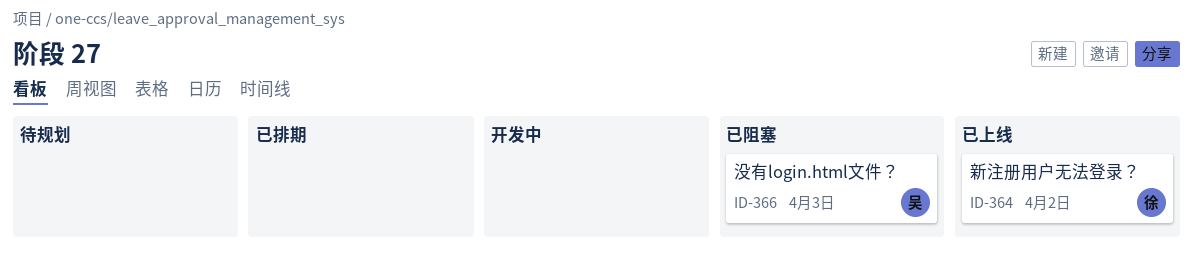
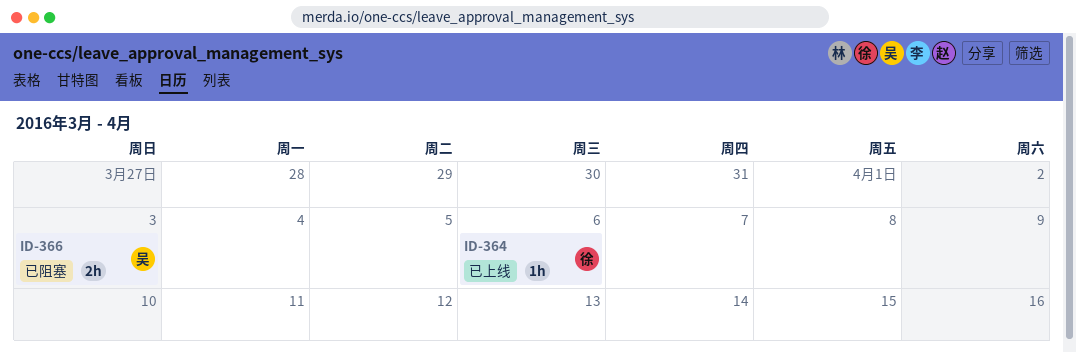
ID-364, due: Apr 2 -> Apr 6

